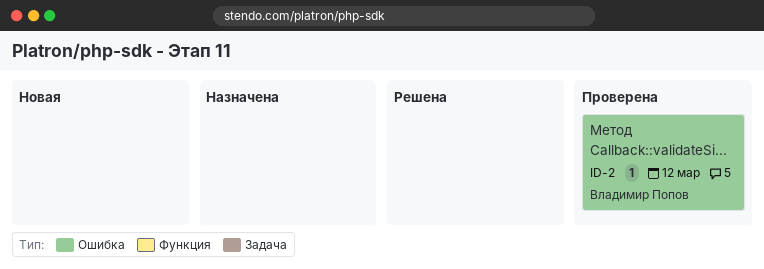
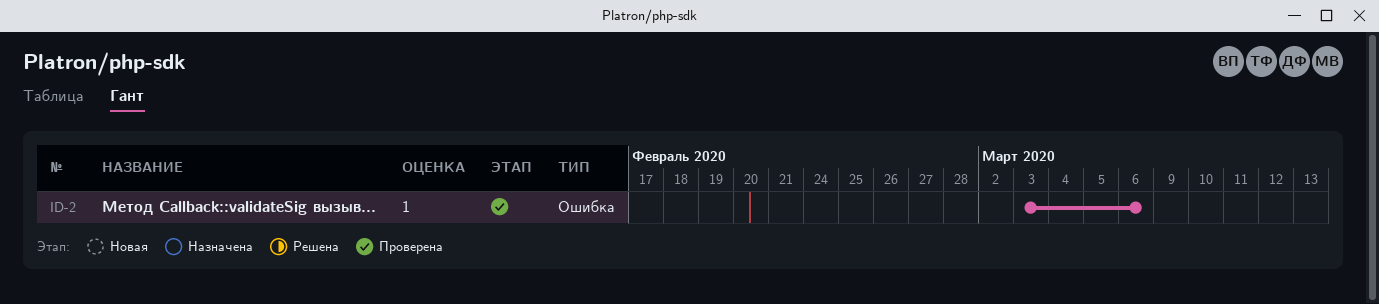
ID-2, due: Mar 12 -> Mar 6

